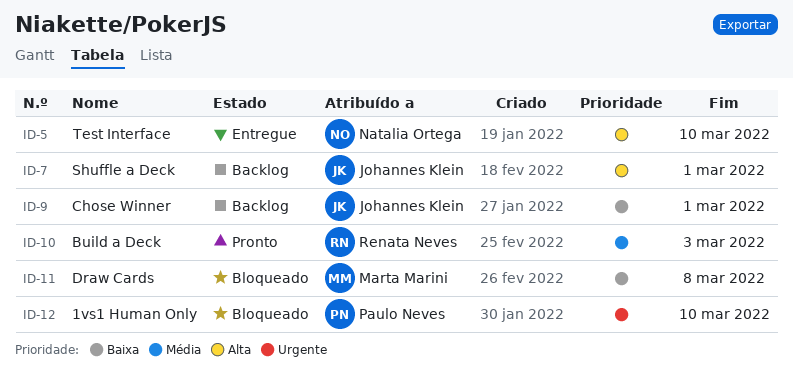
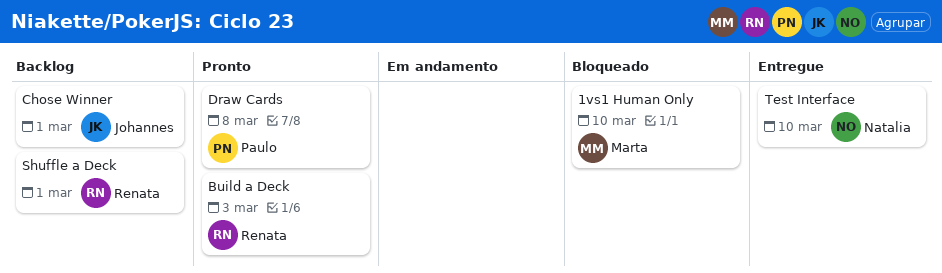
1vs1 Human Only, owner: Paulo Neves -> Marta Marini
Draw Cards, status: Bloqueado -> Pronto
Draw Cards, owner: Marta Marini -> Paulo Neves
Shuffle a Deck, owner: Johannes Klein -> Renata Neves

